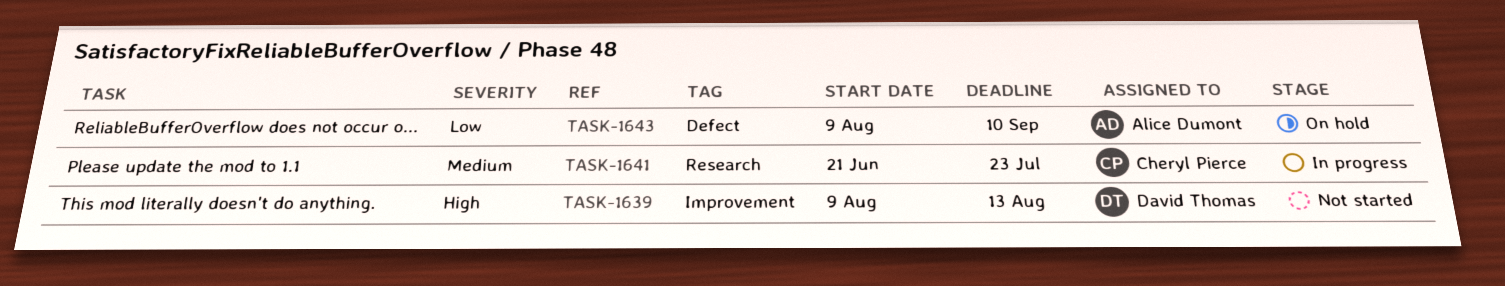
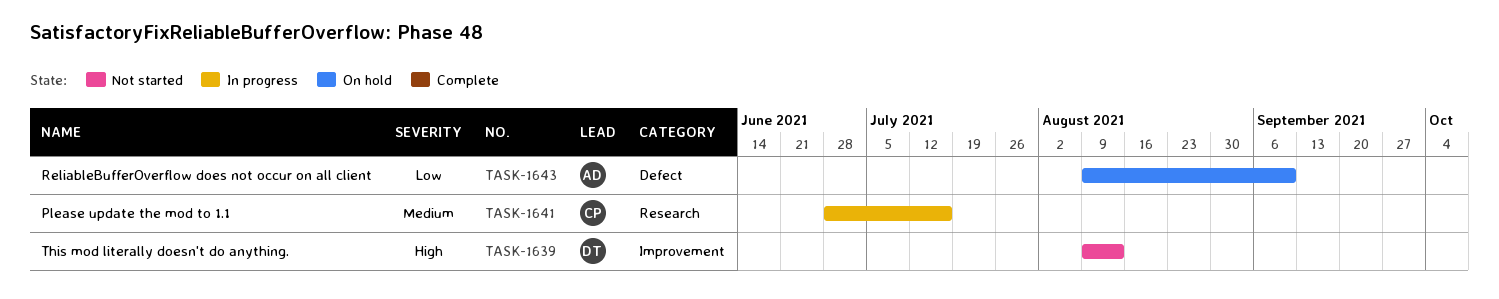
TASK-1641, start: Jun 21 -> Jun 28
TASK-1641, due: Jul 23 -> Jul 16

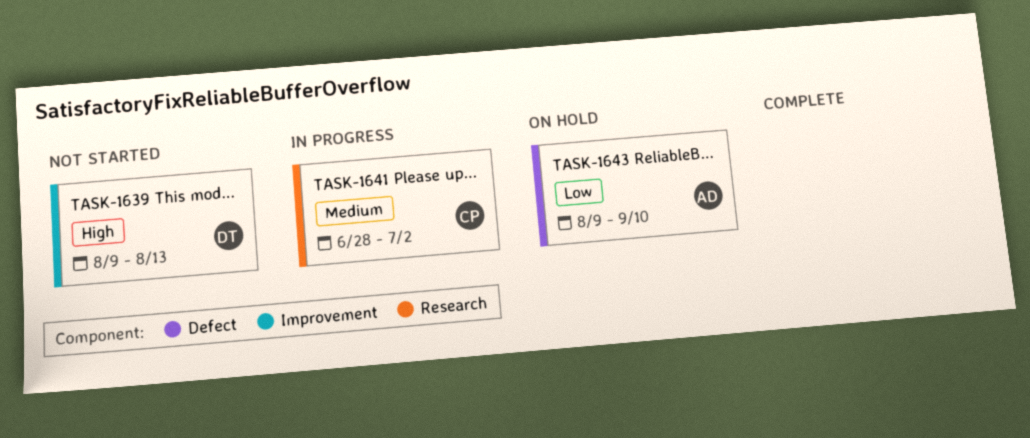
TASK-1641, due: Jul 16 -> Jul 2

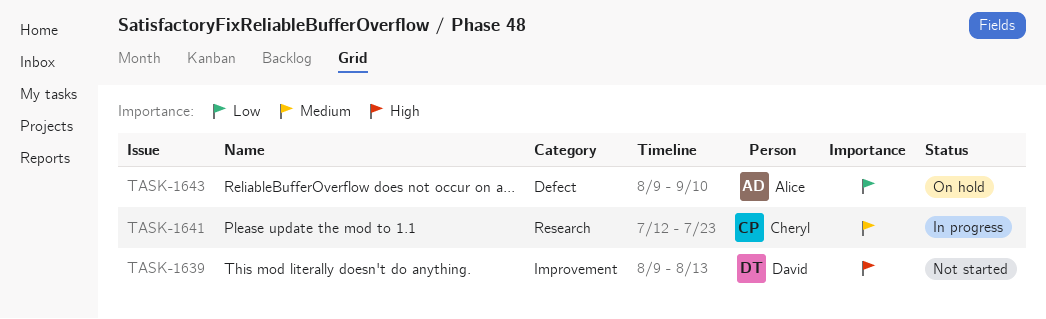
TASK-1641, start: Jun 28 -> Jul 12
TASK-1641, due: Jul 2 -> Jul 23

